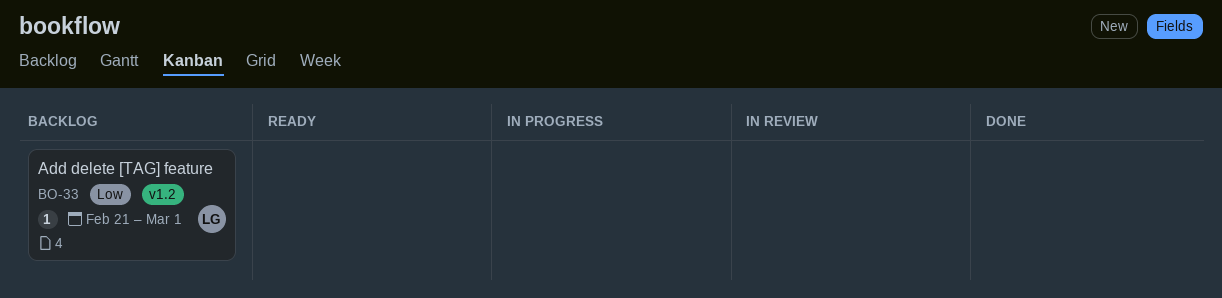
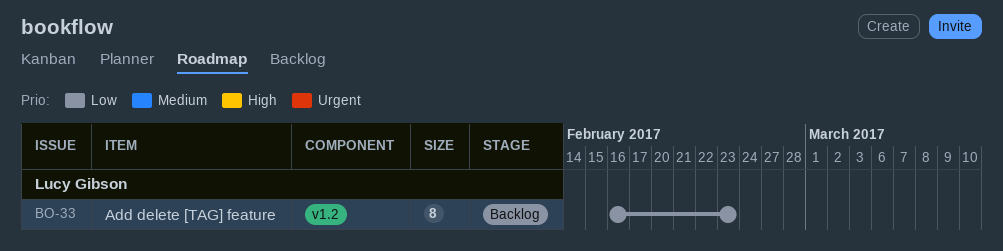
BO-33, estimate: 1 -> 8
BO-33, start: Feb 21 -> Feb 16
BO-33, due: Mar 1 -> Feb 23

